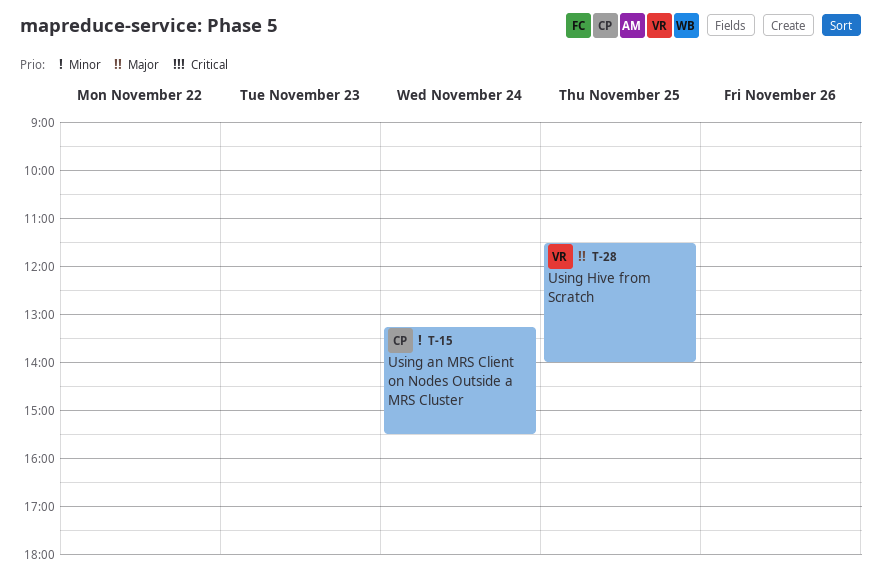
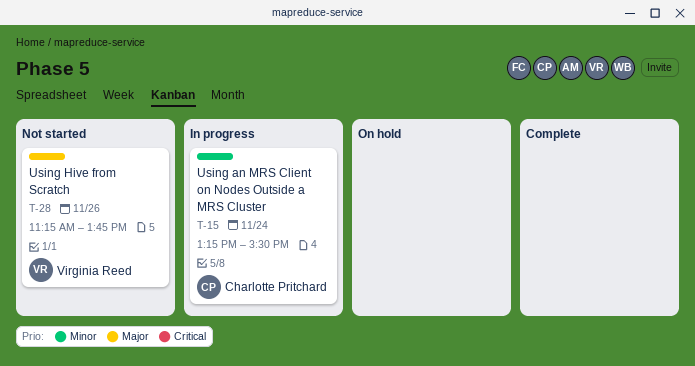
T-28, day: Nov 25 -> Nov 26
T-28, begins: 11:30 -> 11:15
T-28, ends: 14:00 -> 13:45

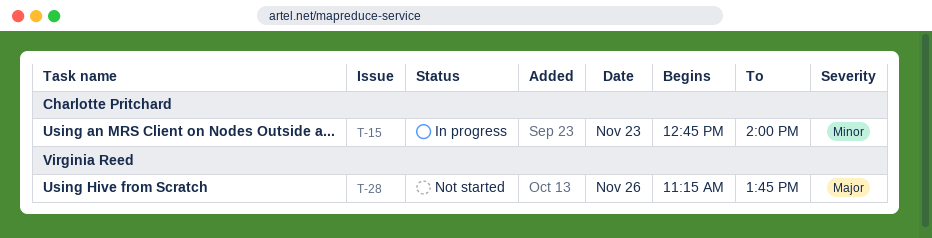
T-15, day: Nov 24 -> Nov 23
T-15, begins: 13:15 -> 12:45
T-15, ends: 15:30 -> 14:00

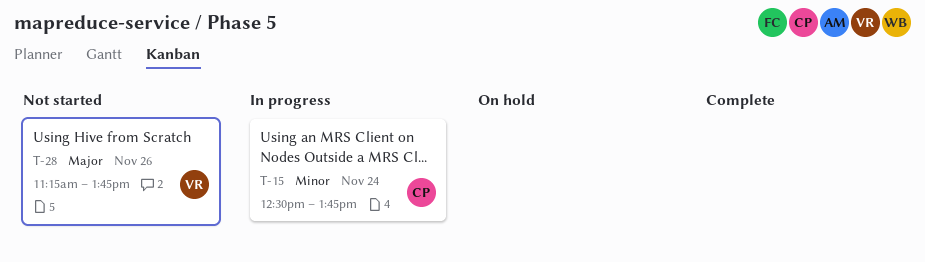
T-15, day: Nov 23 -> Nov 24
T-15, begins: 12:45 -> 12:30
T-15, ends: 14:00 -> 13:45

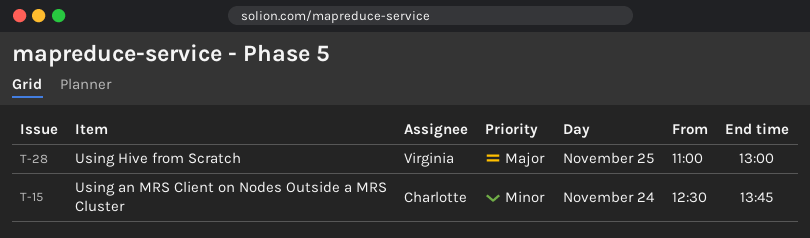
T-28, day: Nov 26 -> Nov 25
T-28, begins: 11:15 -> 11:00
T-28, ends: 13:45 -> 13:00

